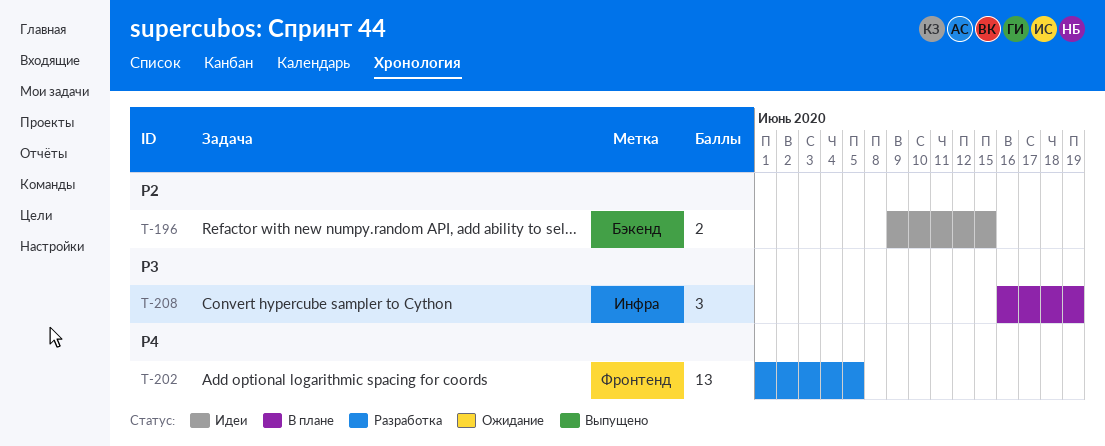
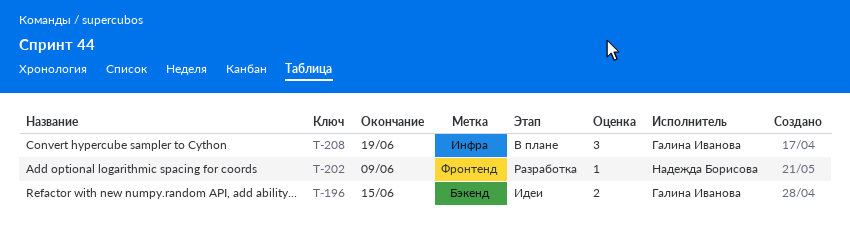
T-202, estimate: 13 -> 1
T-202, due: Jun 5 -> Jun 9

